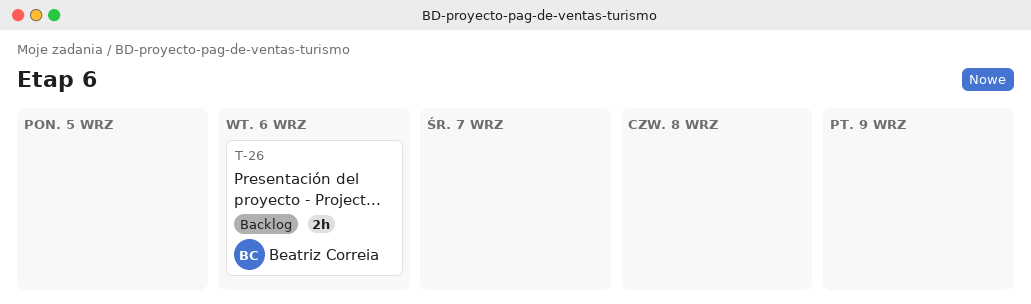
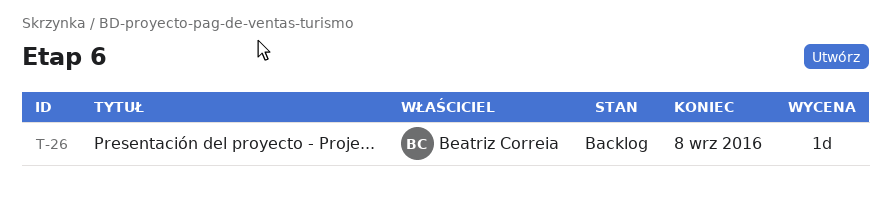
T-26, estimate: 2h -> 1d
T-26, due: Sep 6 -> Sep 8

